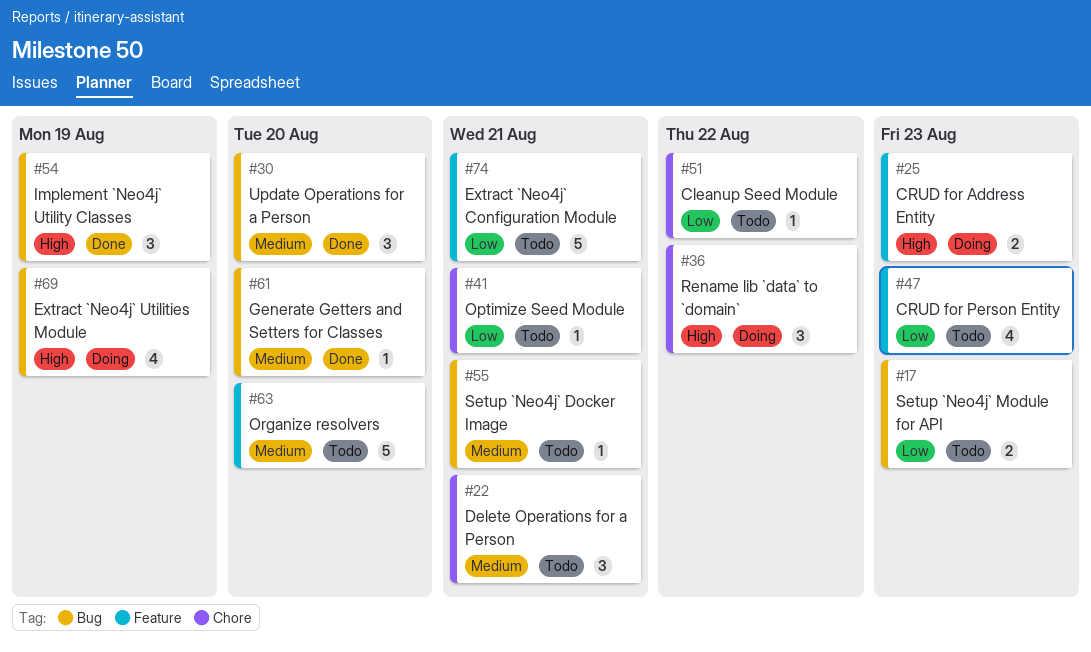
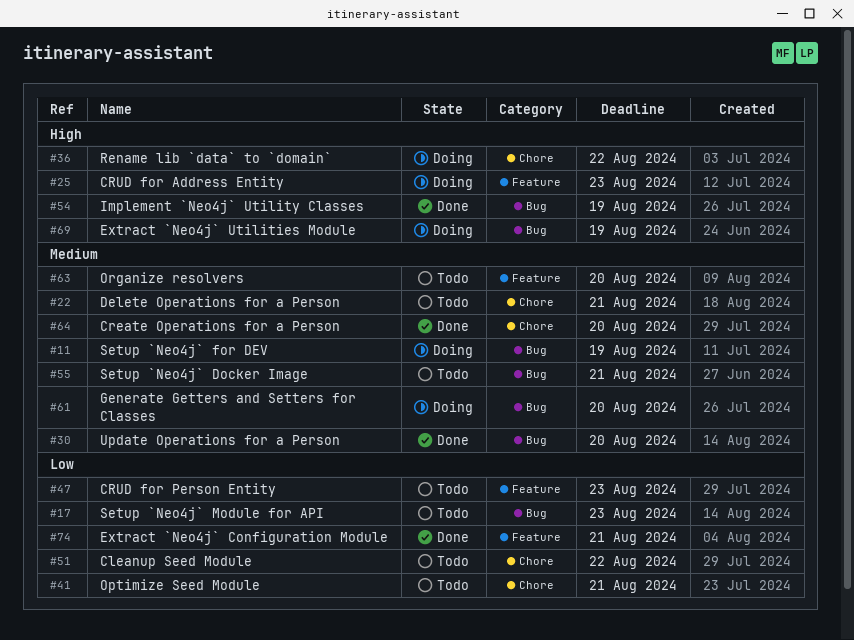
#11: none -> present
#61, status: Done -> Doing
#64: none -> present
#74, status: Todo -> Done

